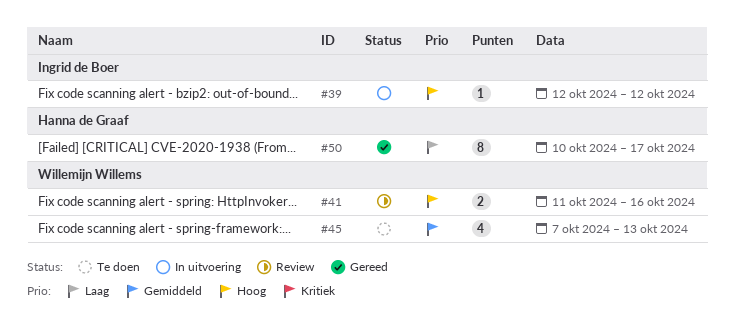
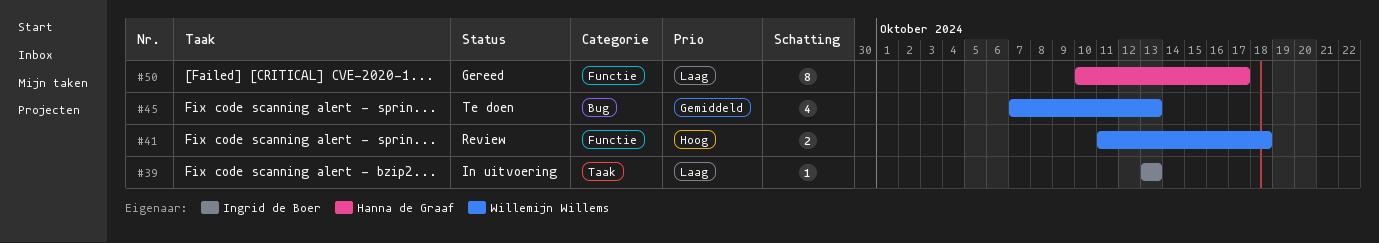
#39, priority: Hoog -> Laag
#39, start: Oct 12 -> Oct 13
#39, due: Oct 12 -> Oct 13
#41, due: Oct 16 -> Oct 18

